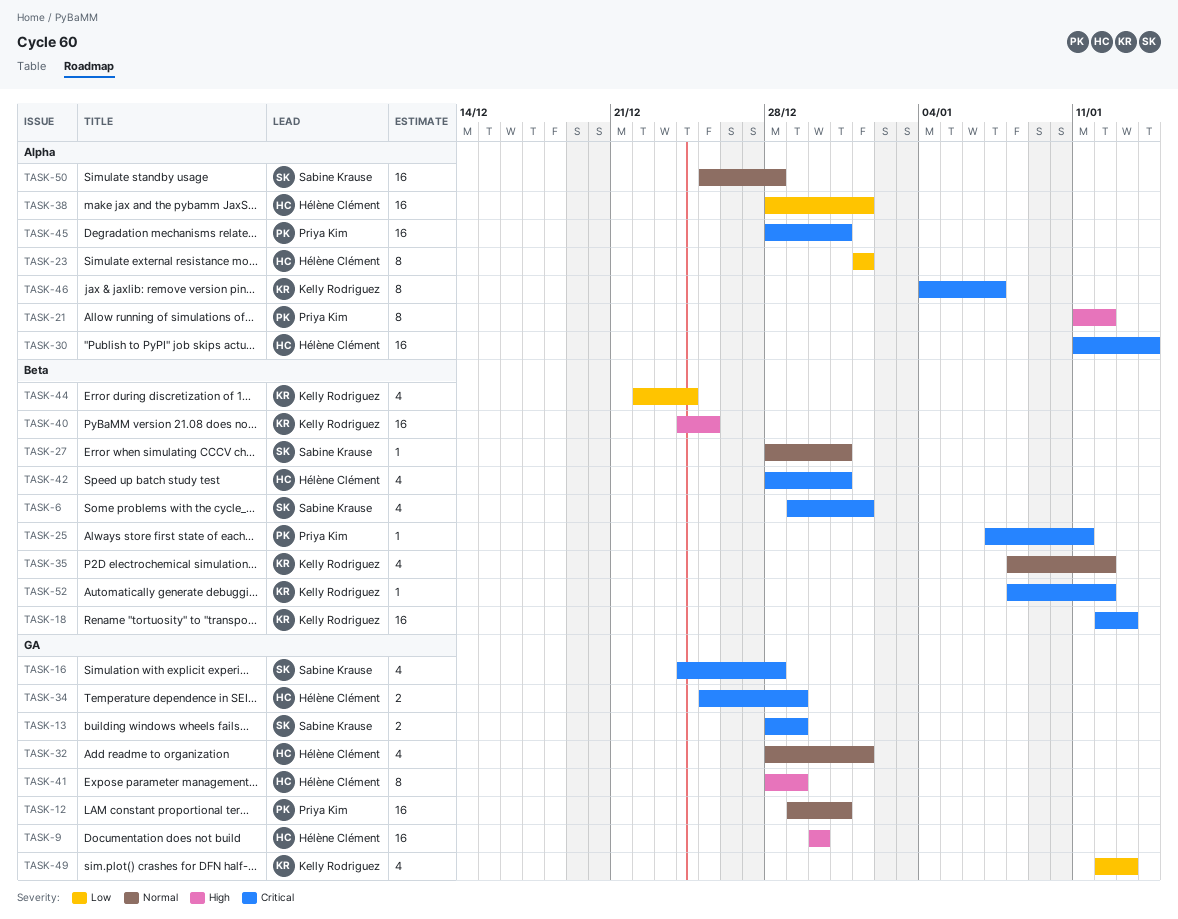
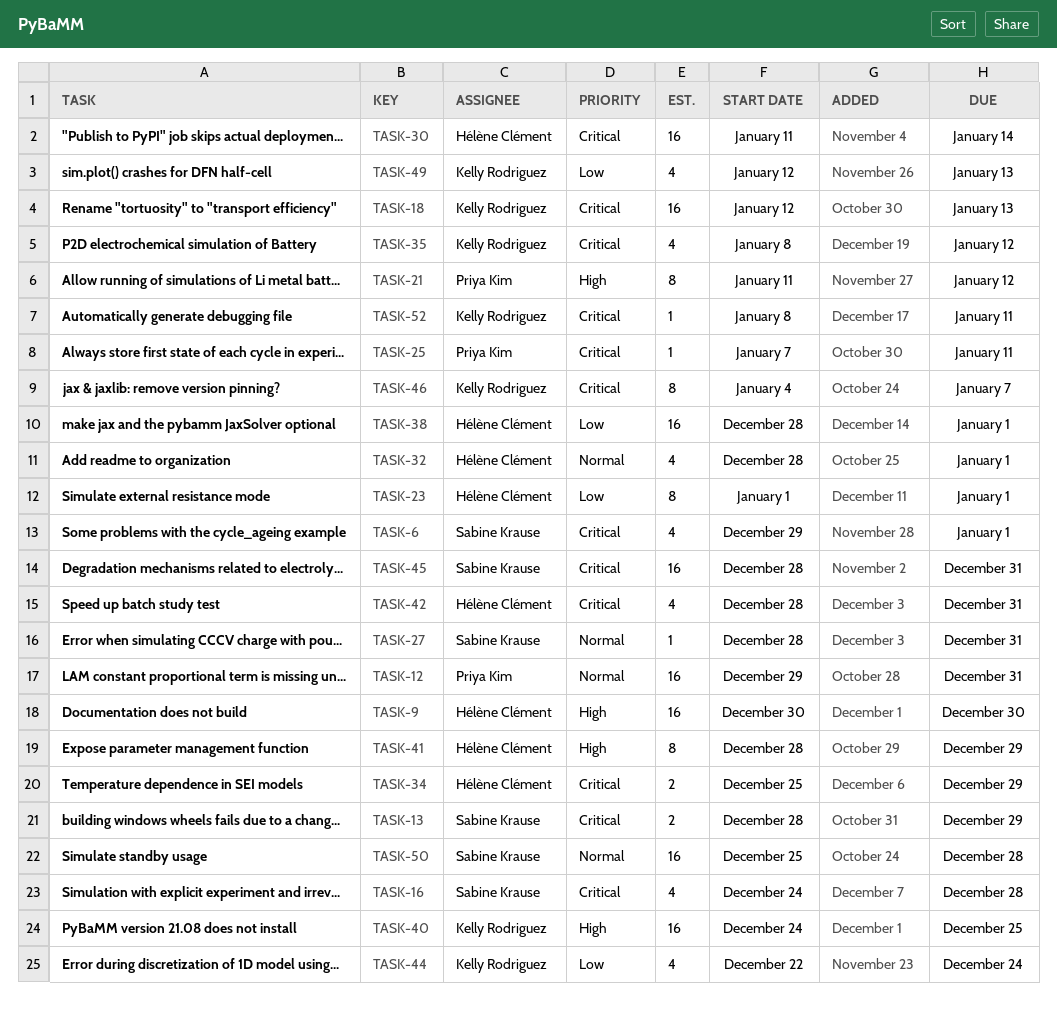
TASK-35, priority: Normal -> Critical
TASK-45, owner: Priya Kim -> Sabine Krause
TASK-52, due: Jan 12 -> Jan 11

